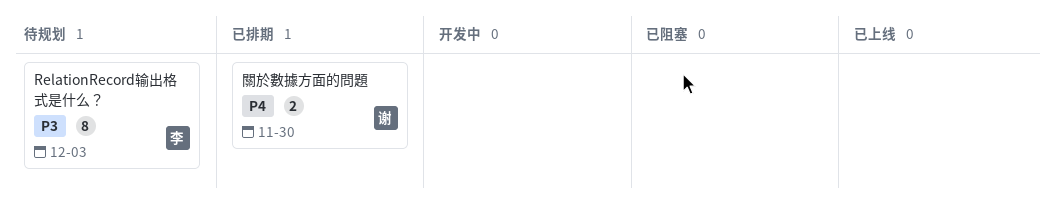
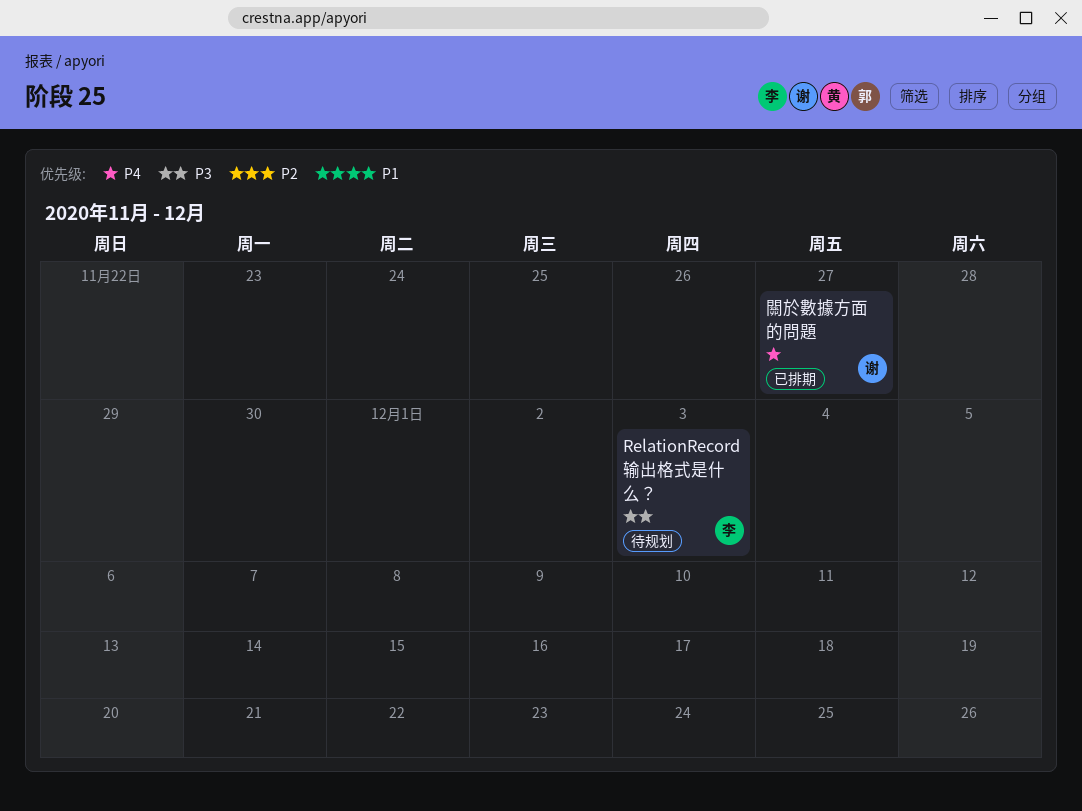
關於數據方面的問題, due: Nov 30 -> Nov 27

